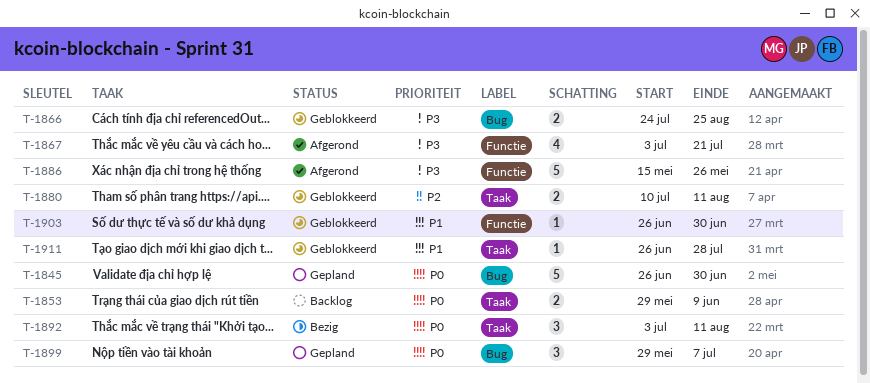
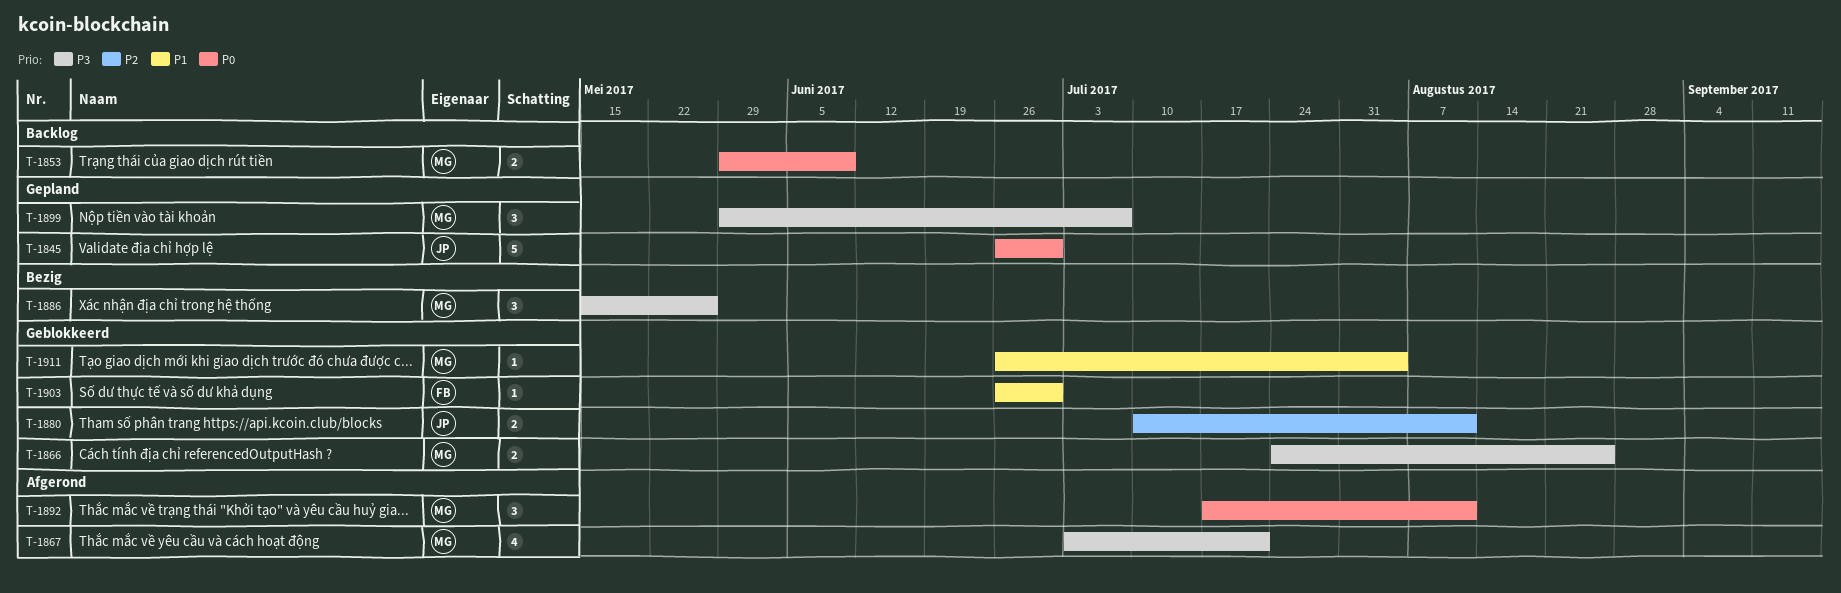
T-1886, status: Afgerond -> Bezig
T-1886, estimate: 5 -> 3
T-1892, status: Bezig -> Afgerond
T-1892, start: Jul 3 -> Jul 17
T-1899, priority: P0 -> P3
T-1911, due: Jul 28 -> Aug 4

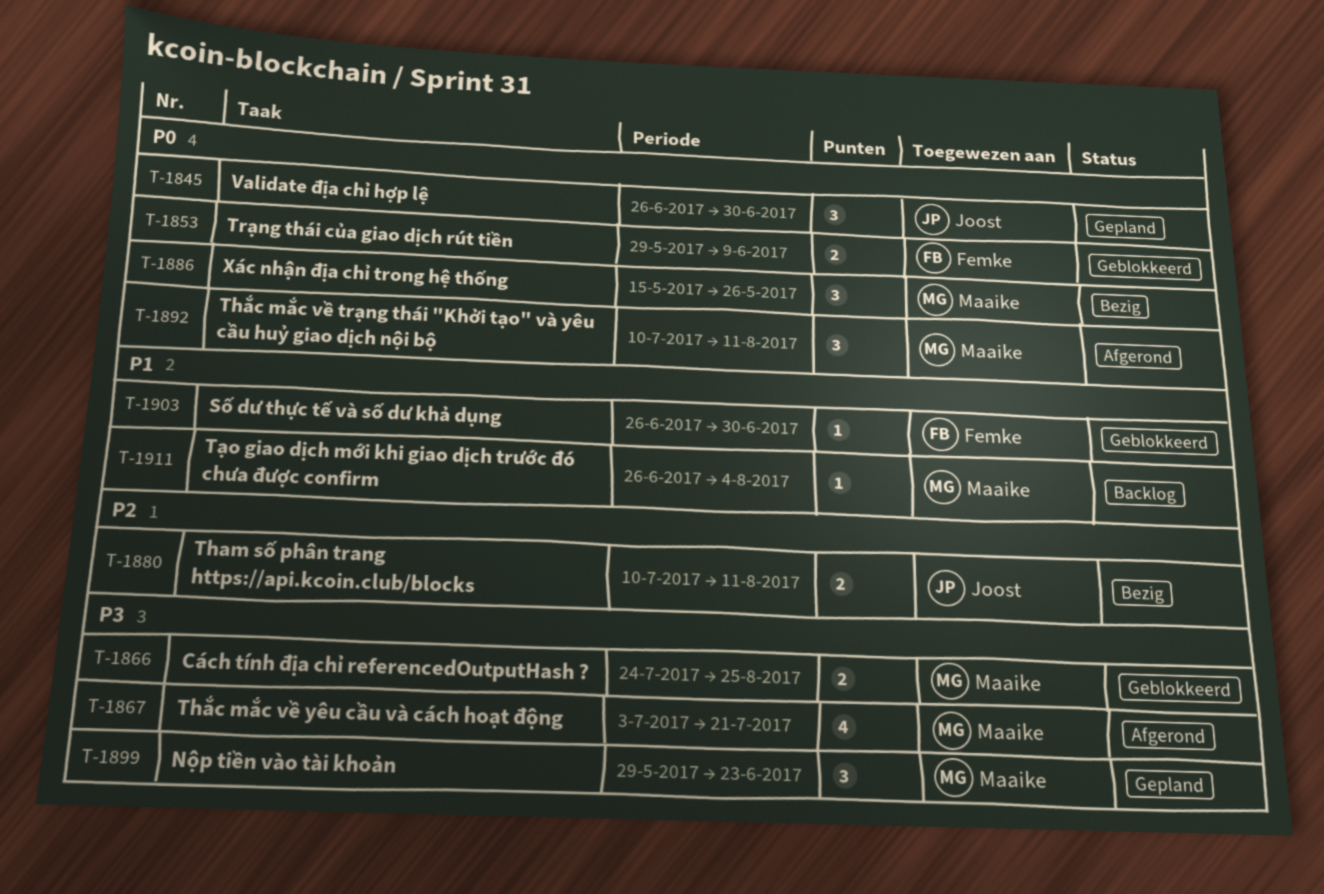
T-1845, estimate: 5 -> 3
T-1853, status: Backlog -> Geblokkeerd
T-1853, owner: Maaike -> Femke
T-1880, status: Geblokkeerd -> Bezig
T-1886, priority: P3 -> P0
T-1892, start: Jul 17 -> Jul 10
T-1899, due: Jul 7 -> Jun 23
T-1911, status: Geblokkeerd -> Backlog

